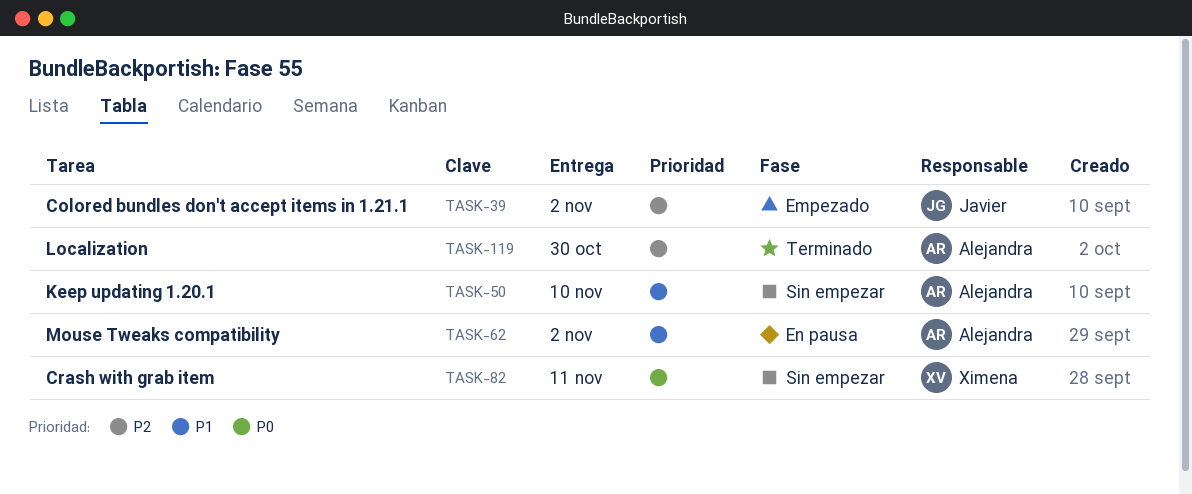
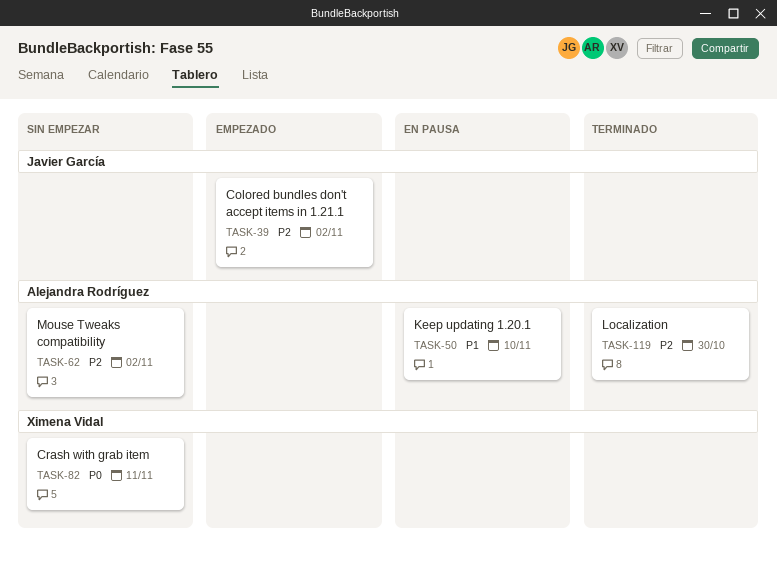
TASK-50, status: Sin empezar -> En pausa
TASK-62, status: En pausa -> Sin empezar
TASK-62, priority: P1 -> P2

